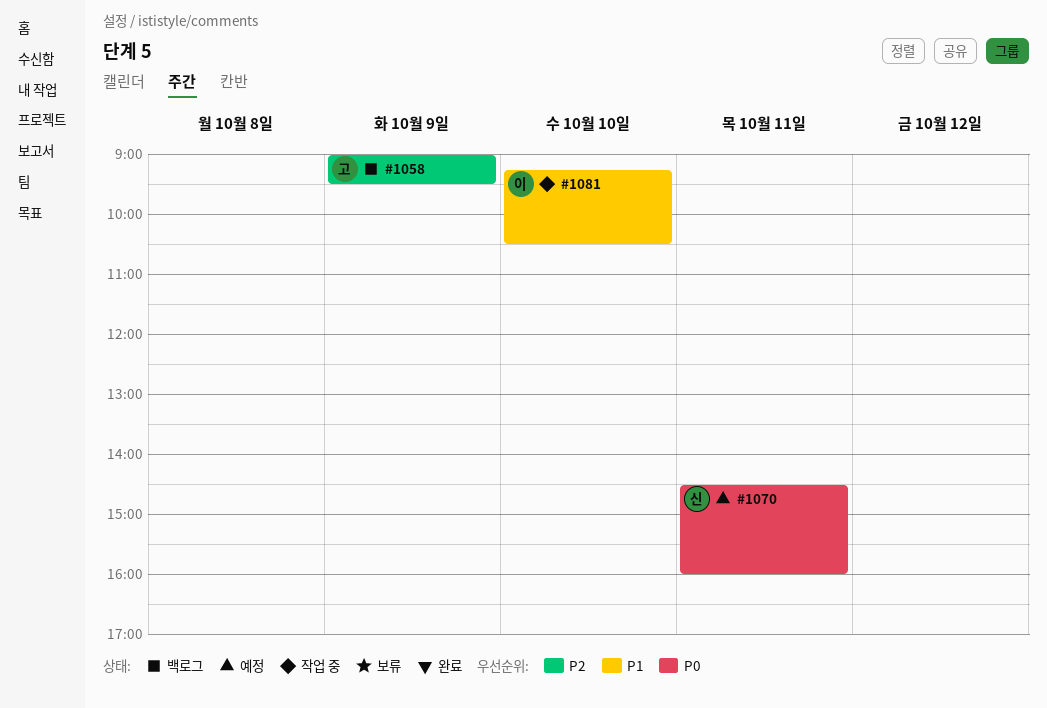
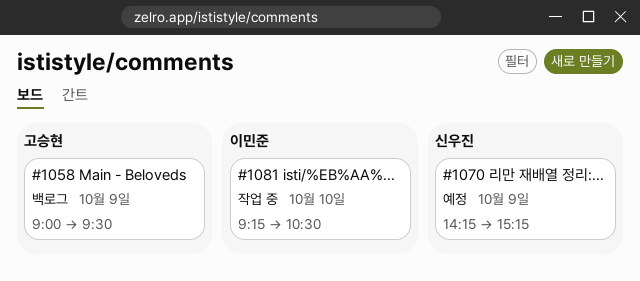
#1070, day: Oct 11 -> Oct 9
#1070, begins: 14:30 -> 14:15
#1070, ends: 16:00 -> 15:15

